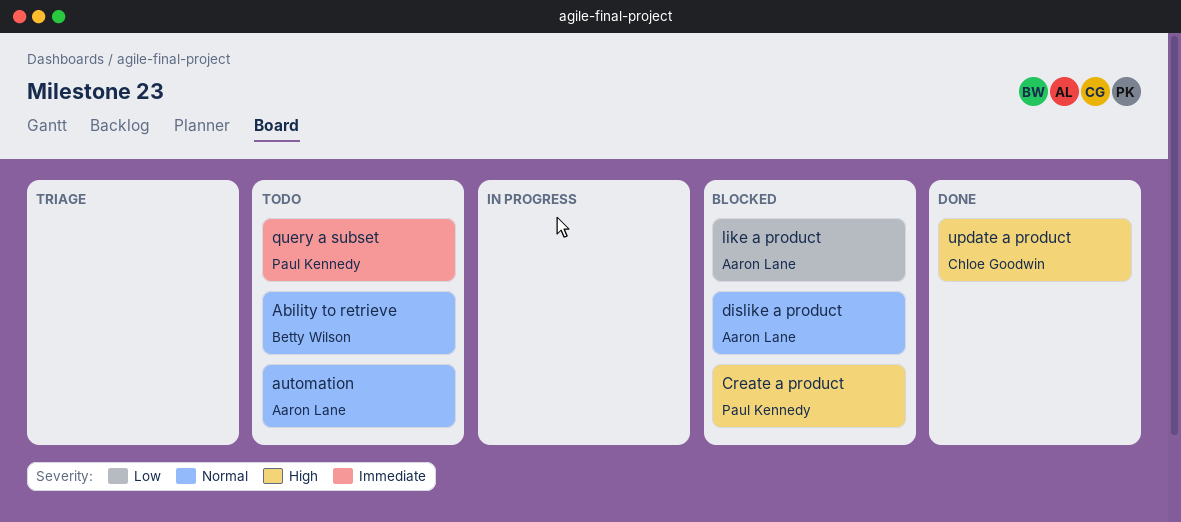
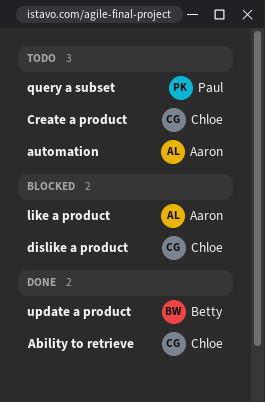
Ability to retrieve, status: Todo -> Done
Ability to retrieve, owner: Betty Wilson -> Chloe Goodwin
Create a product, status: Blocked -> Todo
Create a product, owner: Paul Kennedy -> Chloe Goodwin
dislike a product, owner: Aaron Lane -> Chloe Goodwin
update a product, owner: Chloe Goodwin -> Betty Wilson

